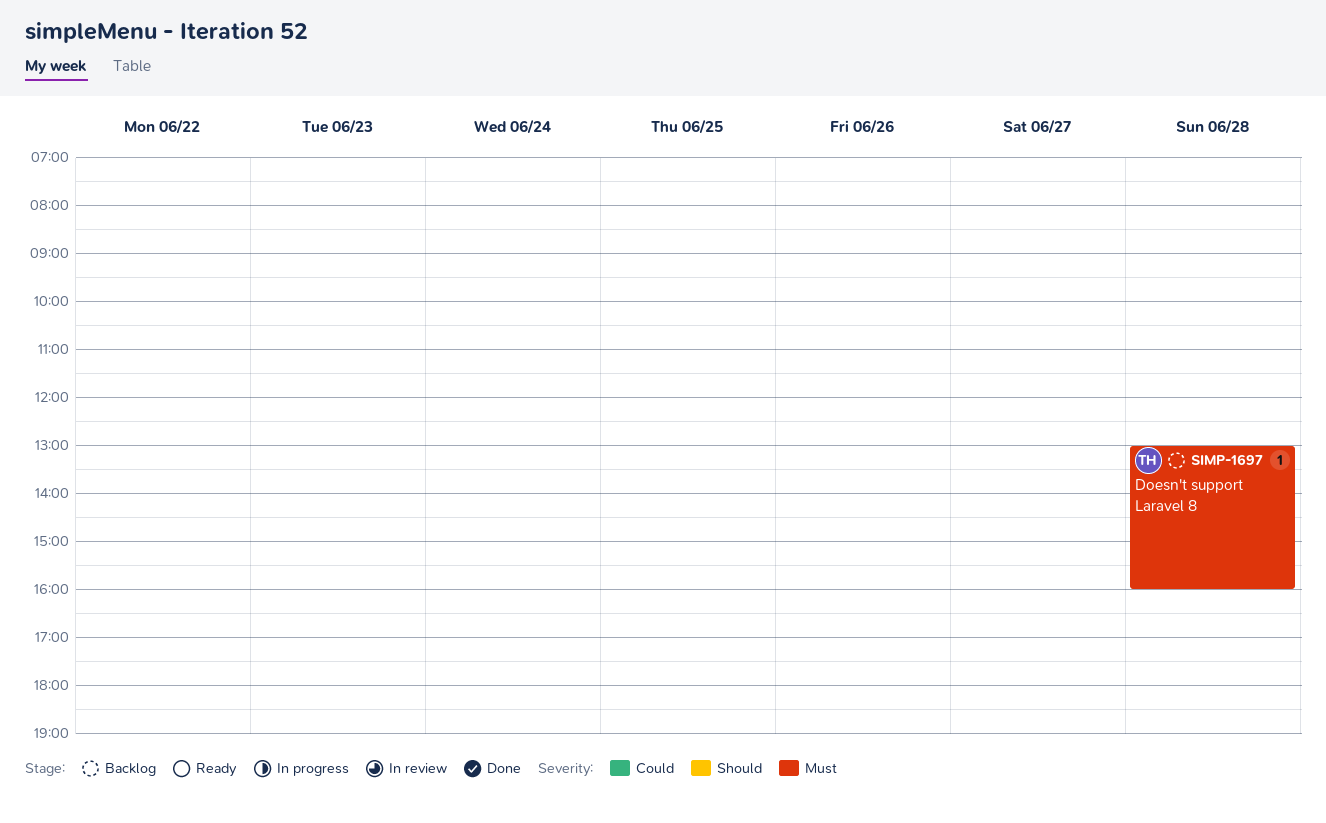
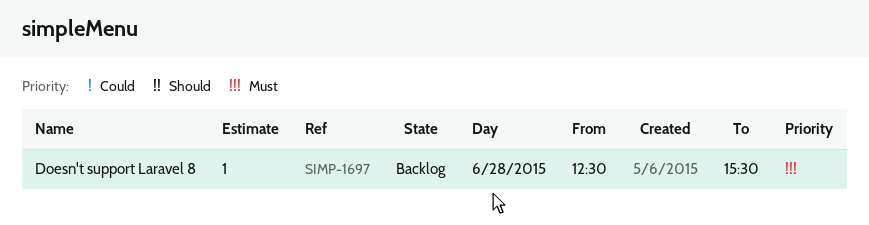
SIMP-1697, begins: 13:00 -> 12:30
SIMP-1697, ends: 16:00 -> 15:30

